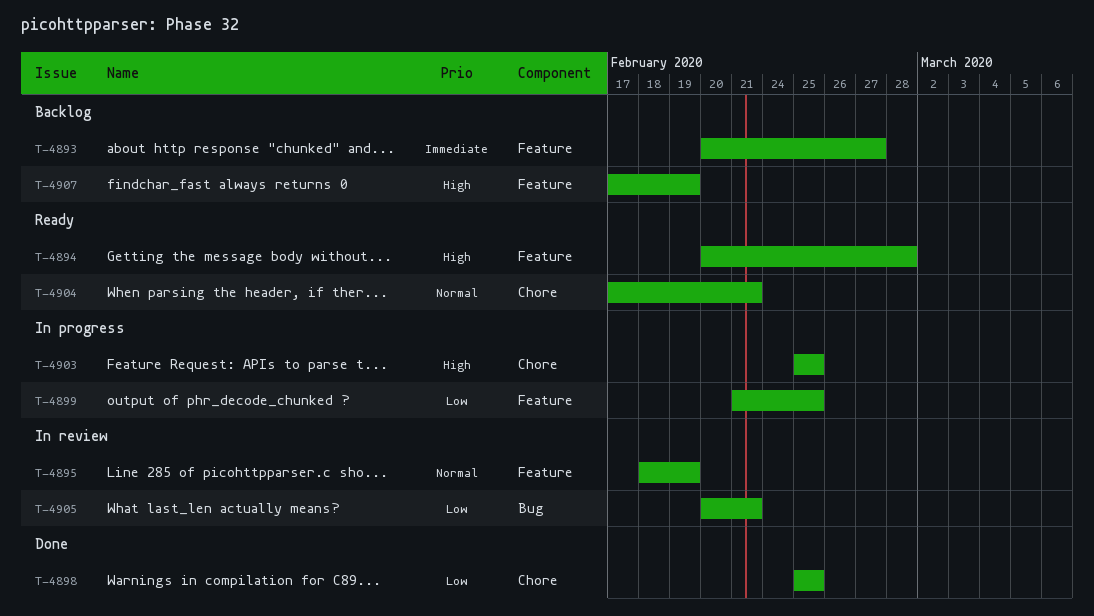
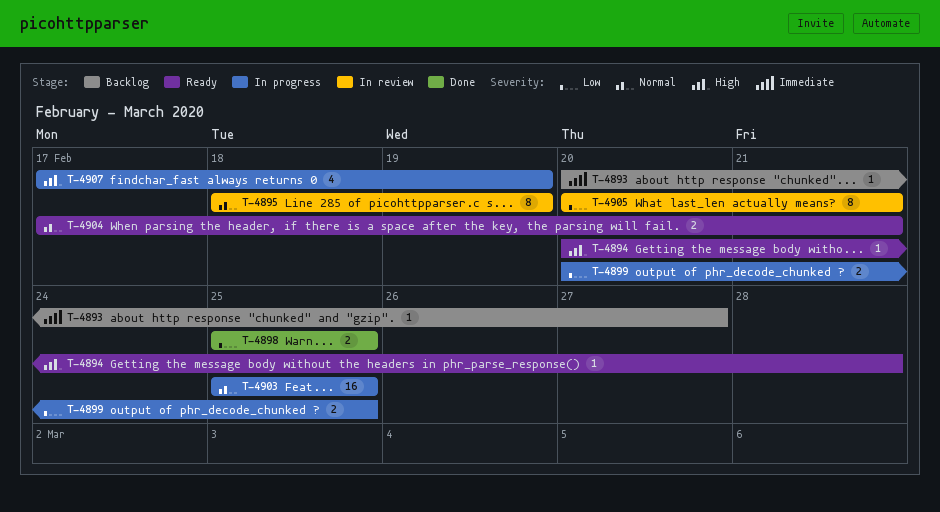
T-4899, start: Feb 21 -> Feb 20
T-4903, priority: High -> Normal
T-4907, status: Backlog -> In progress

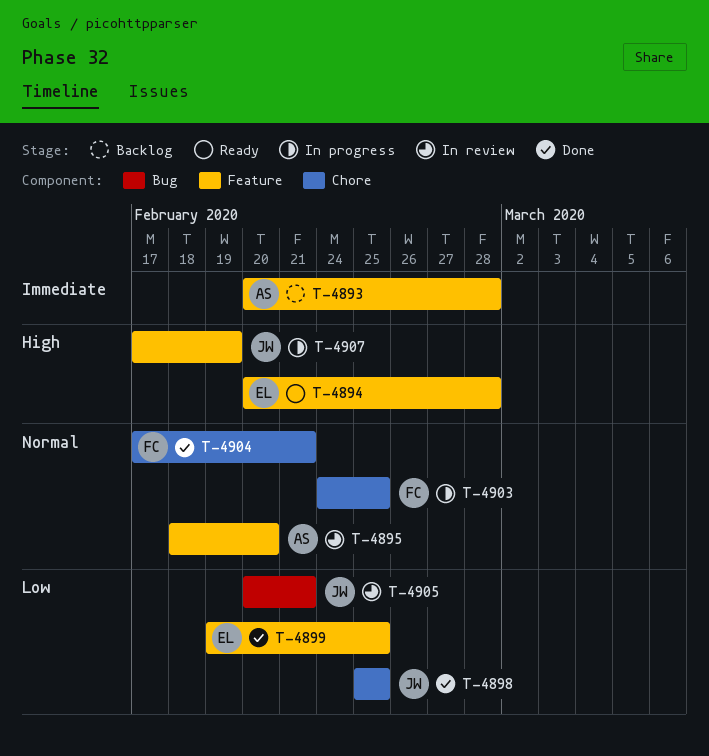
T-4893, due: Feb 27 -> Feb 28
T-4895, due: Feb 19 -> Feb 20
T-4899, status: In progress -> Done
T-4899, start: Feb 20 -> Feb 19
T-4903, start: Feb 25 -> Feb 24
T-4904, status: Ready -> Done

